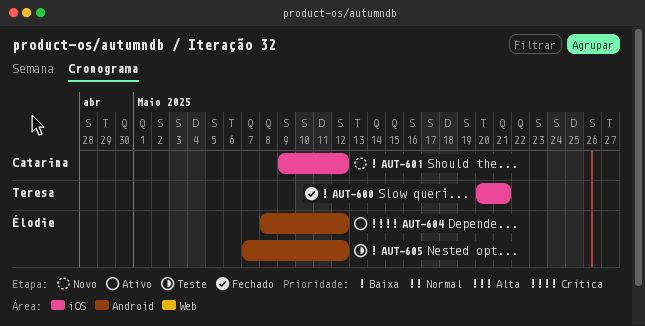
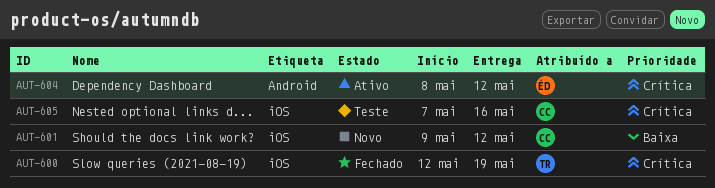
AUT-600, priority: Baixa -> Crítica
AUT-600, start: May 20 -> May 12
AUT-600, due: May 21 -> May 19
AUT-605, owner: Élodie -> Catarina
AUT-605, priority: Baixa -> Crítica
AUT-605, label: Android -> iOS
AUT-605, due: May 12 -> May 16

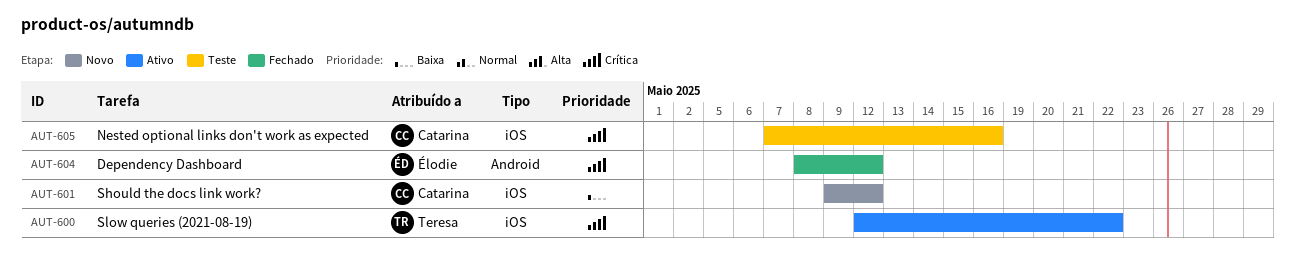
AUT-600, status: Fechado -> Ativo
AUT-600, due: May 19 -> May 22
AUT-604, status: Ativo -> Fechado

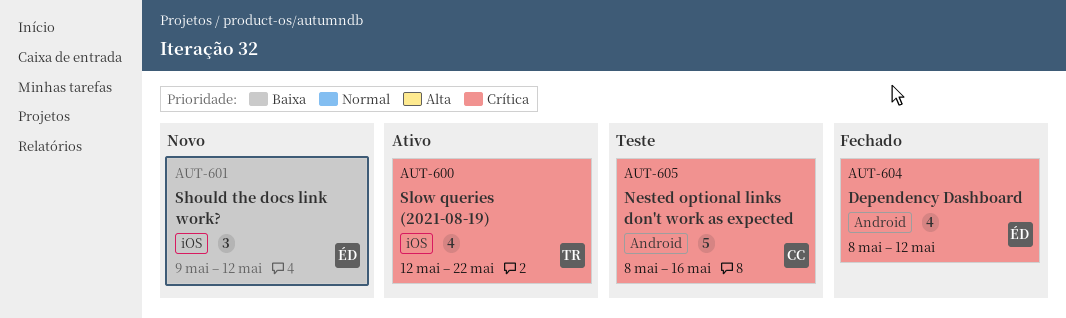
AUT-601, owner: Catarina -> Élodie
AUT-605, label: iOS -> Android
AUT-605, start: May 7 -> May 8

